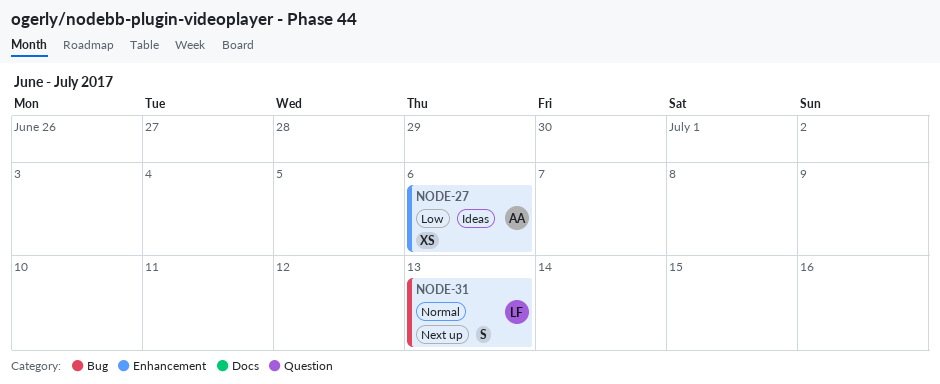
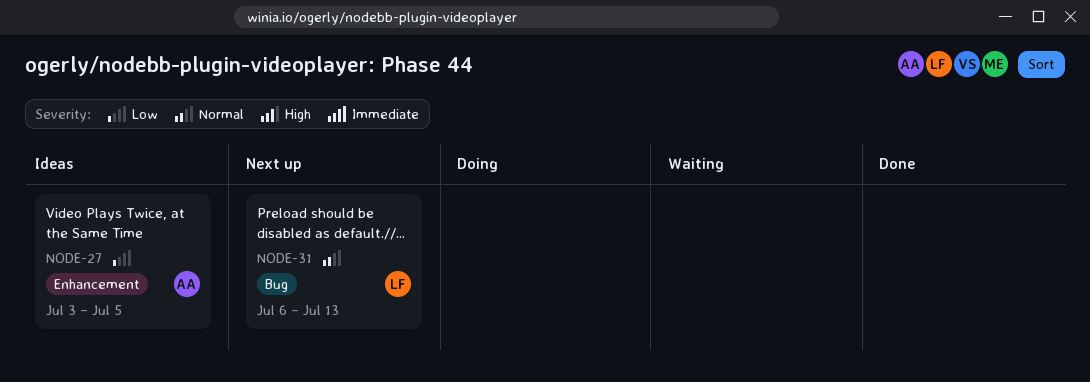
NODE-27, due: Jul 6 -> Jul 5

